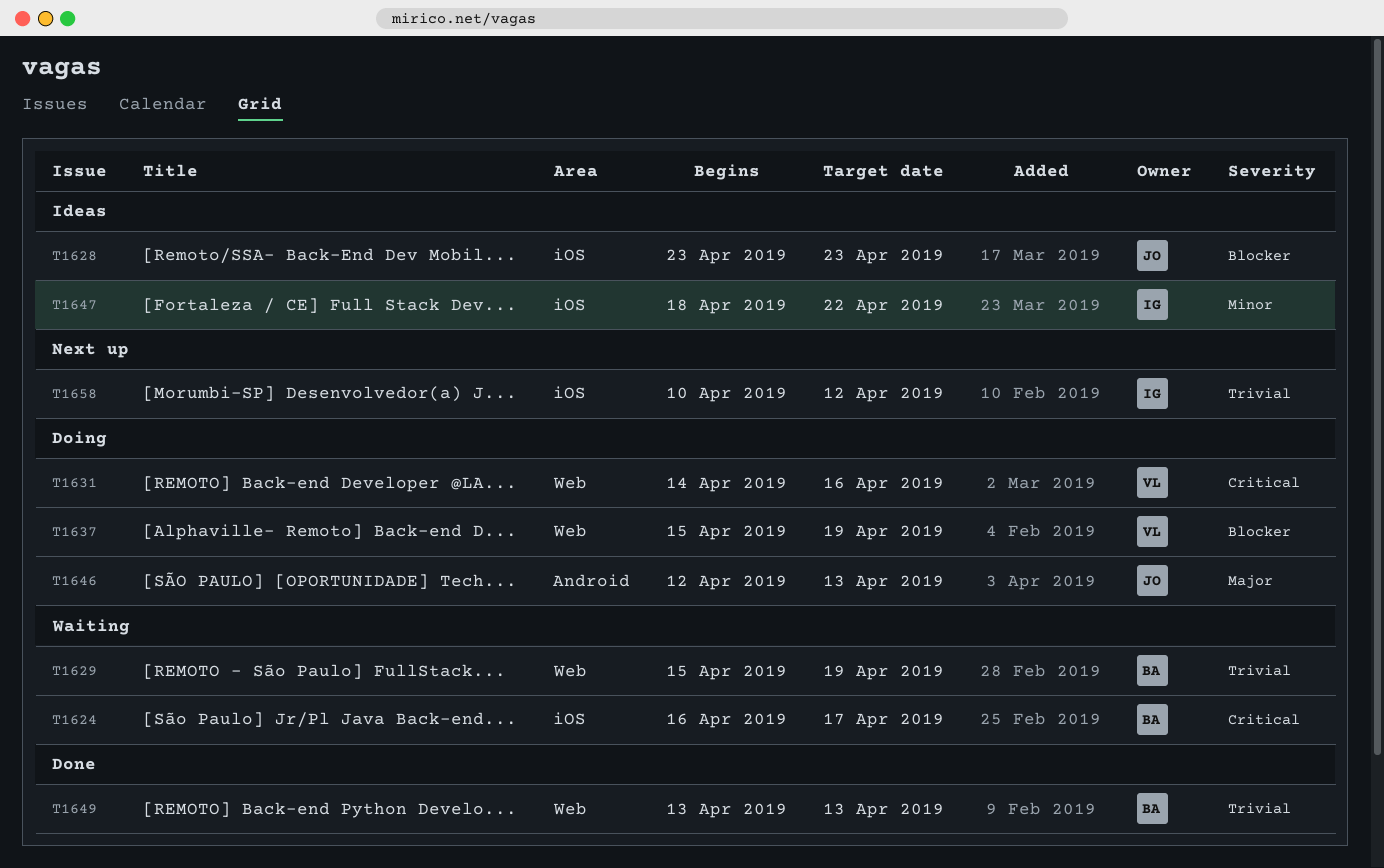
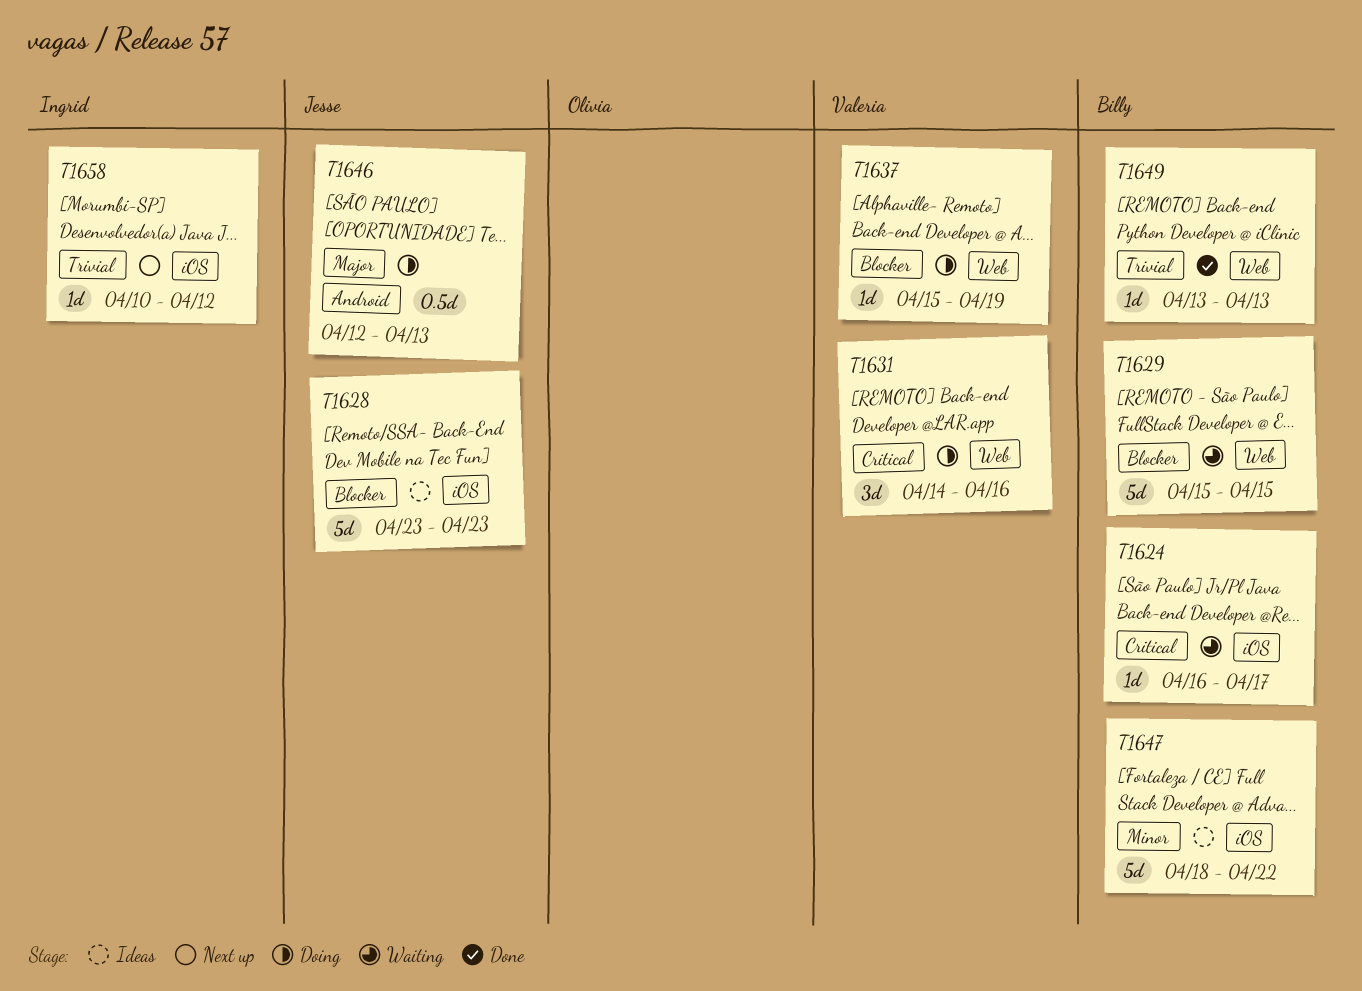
T1629, priority: Trivial -> Blocker
T1629, due: Apr 19 -> Apr 15
T1647, owner: Ingrid -> Billy

